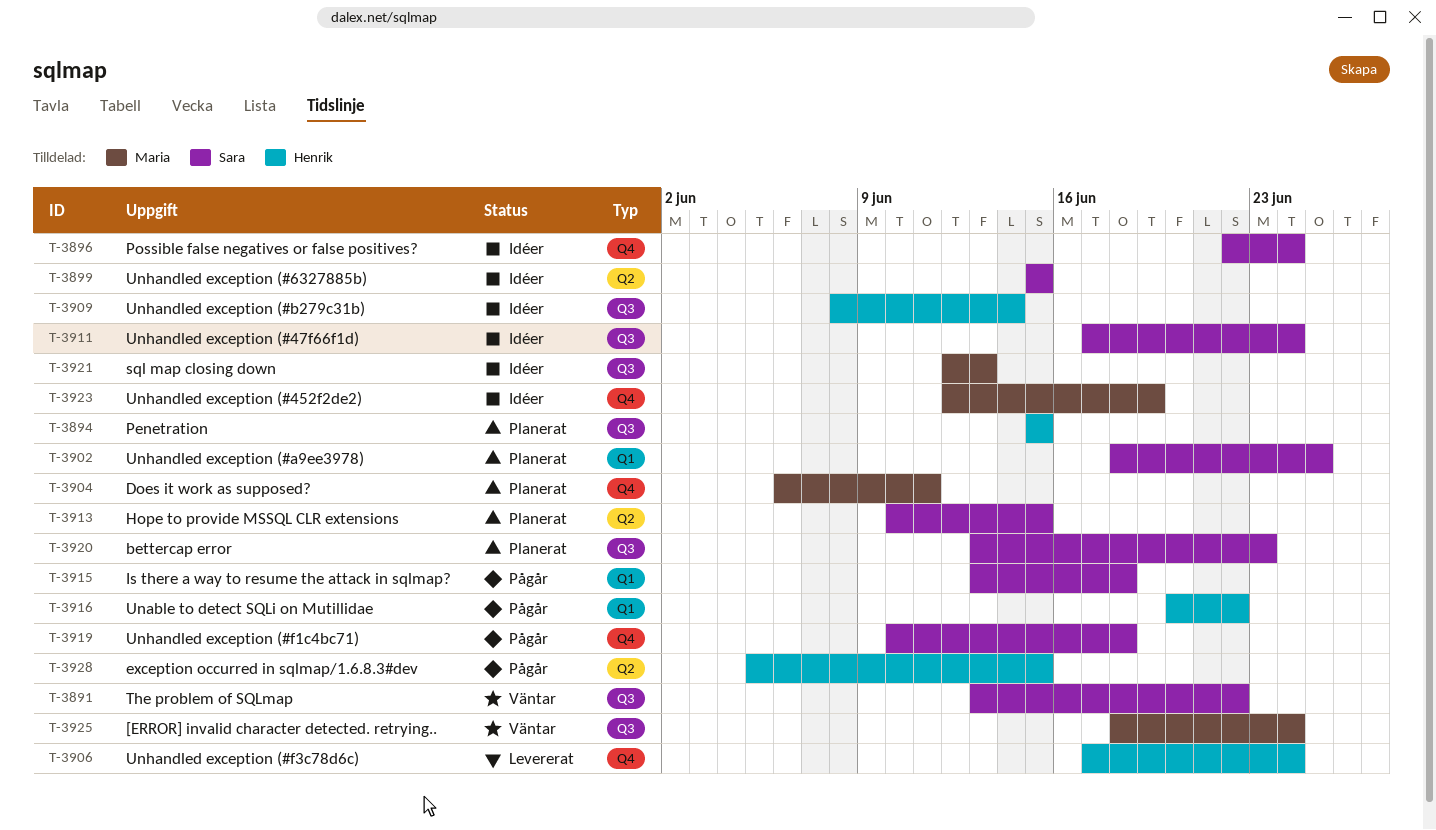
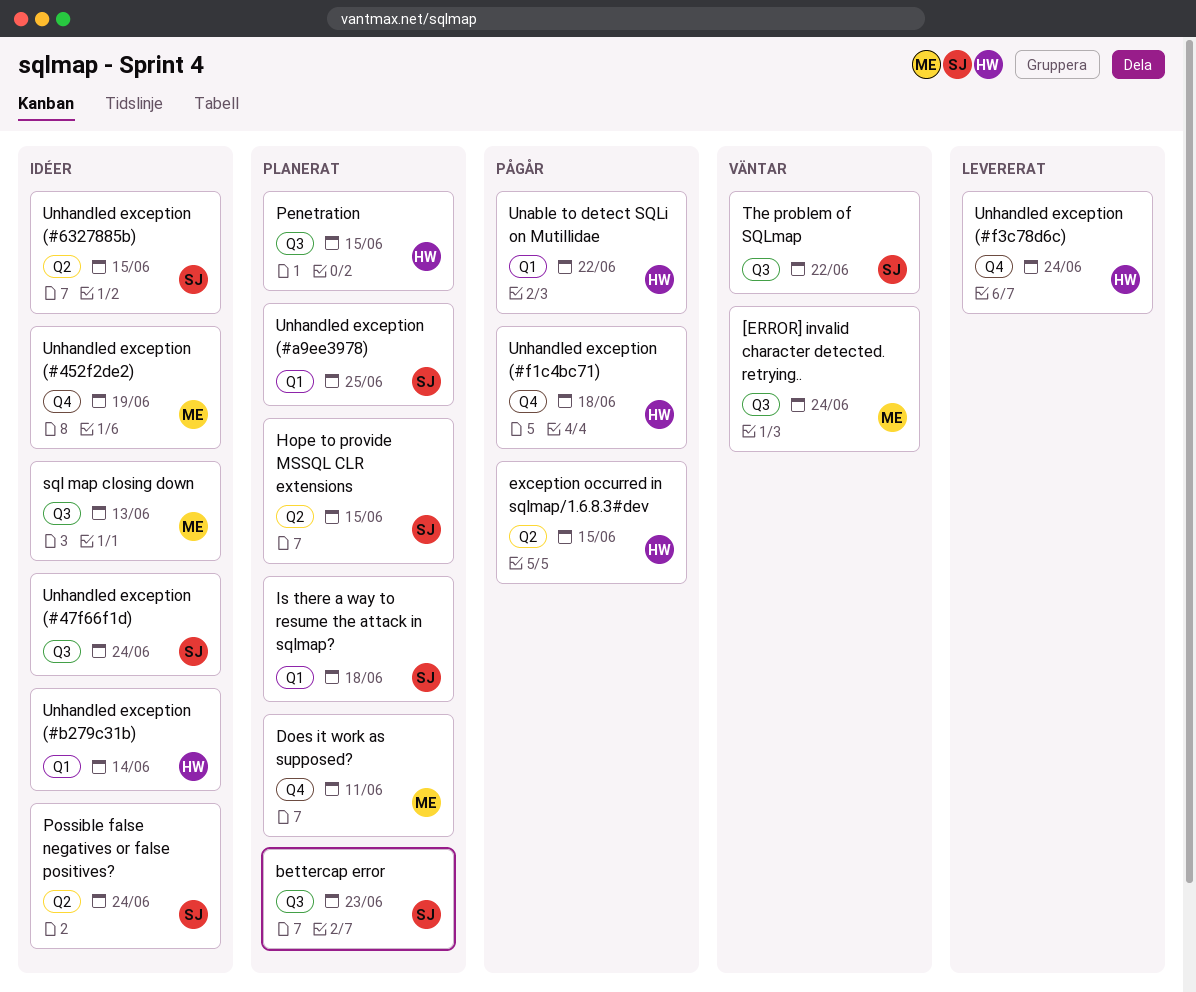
Is there a way to resume the attack in sqlmap?, status: Pågår -> Planerat
Possible false negatives or false positives?, label: Q4 -> Q2
Unhandled exception (#b279c31b), label: Q3 -> Q1
Unhandled exception (#f1c4bc71), owner: Sara -> Henrik

